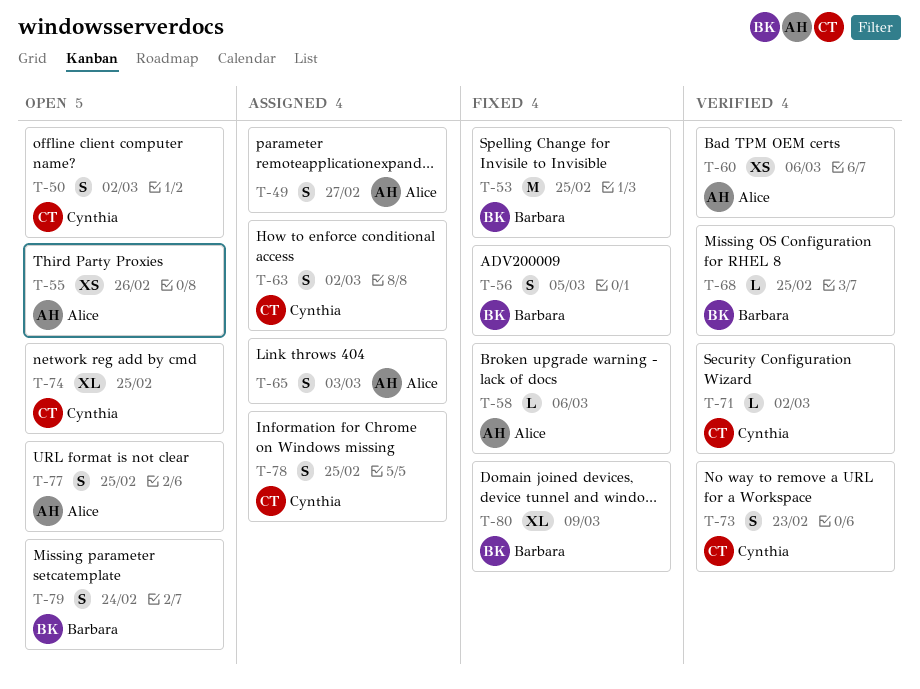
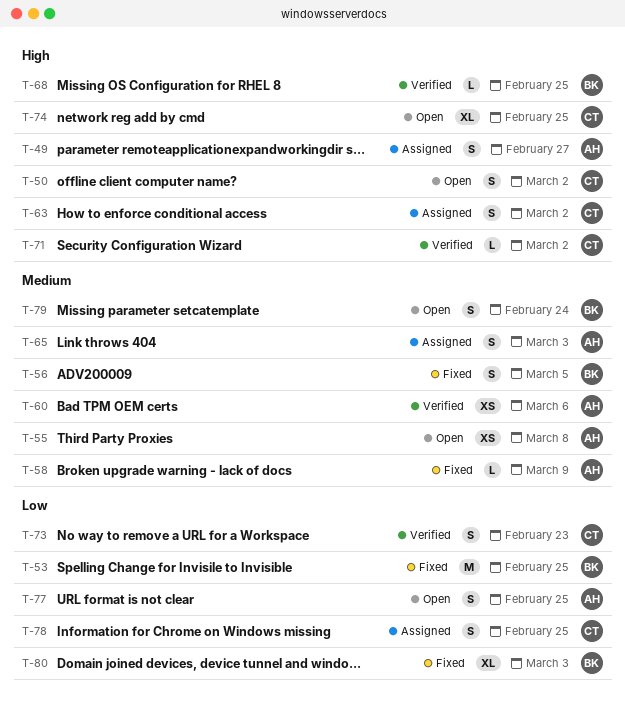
T-55, due: Feb 26 -> Mar 8
T-58, due: Mar 6 -> Mar 9
T-80, due: Mar 9 -> Mar 3

